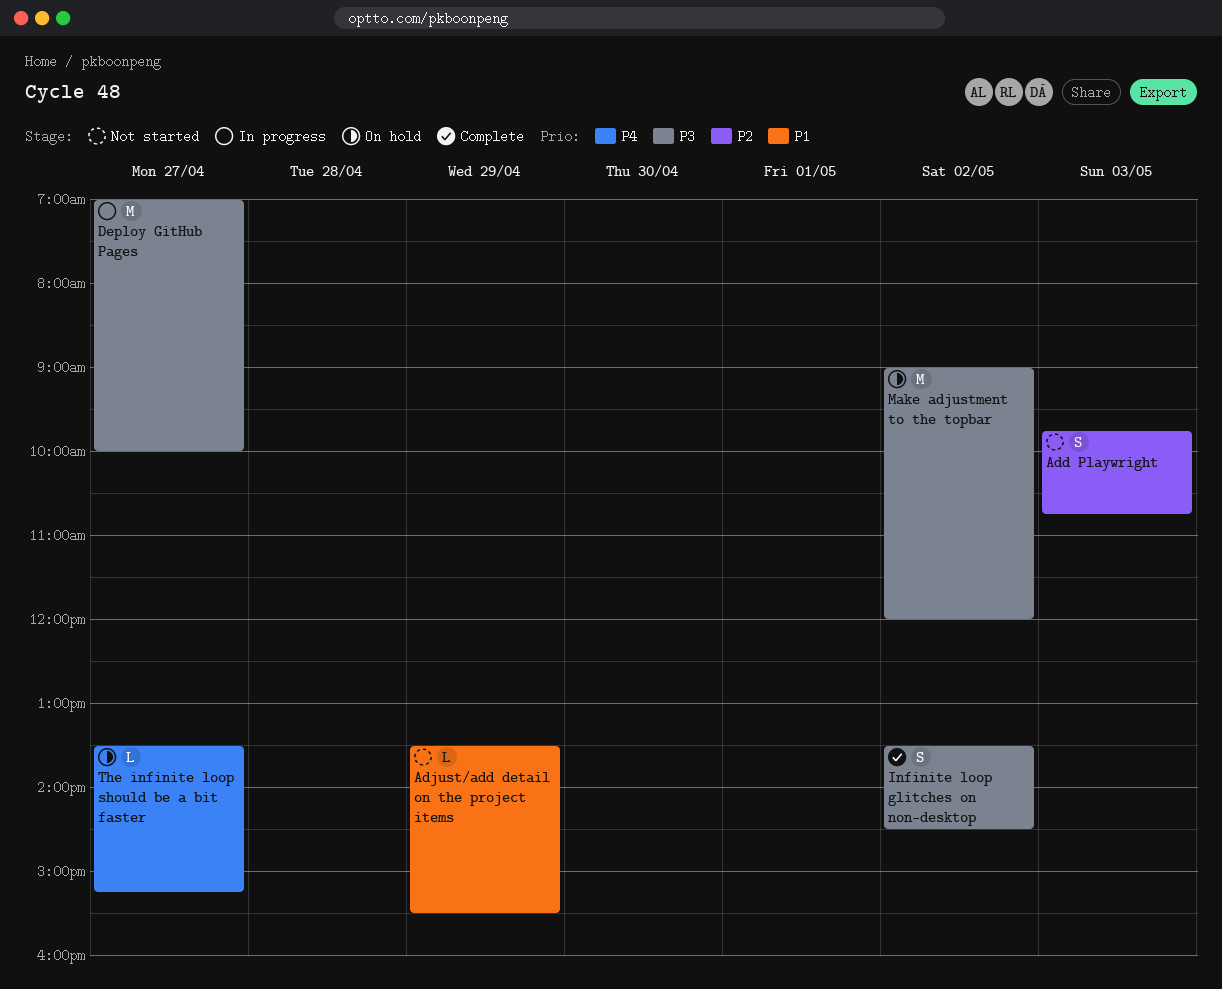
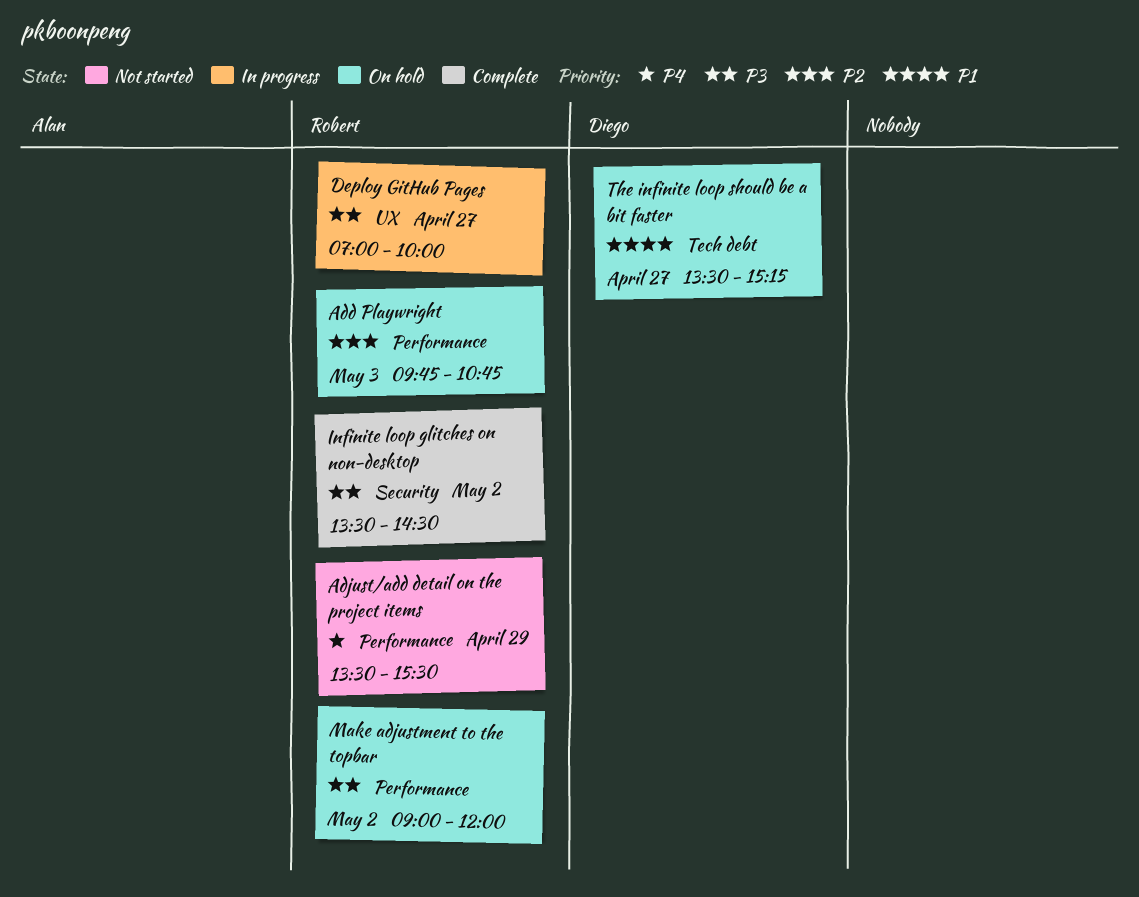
Add Playwright, status: Not started -> On hold
Adjust/add detail on the project items, priority: P1 -> P4
The infinite loop should be a bit faster, priority: P4 -> P1

